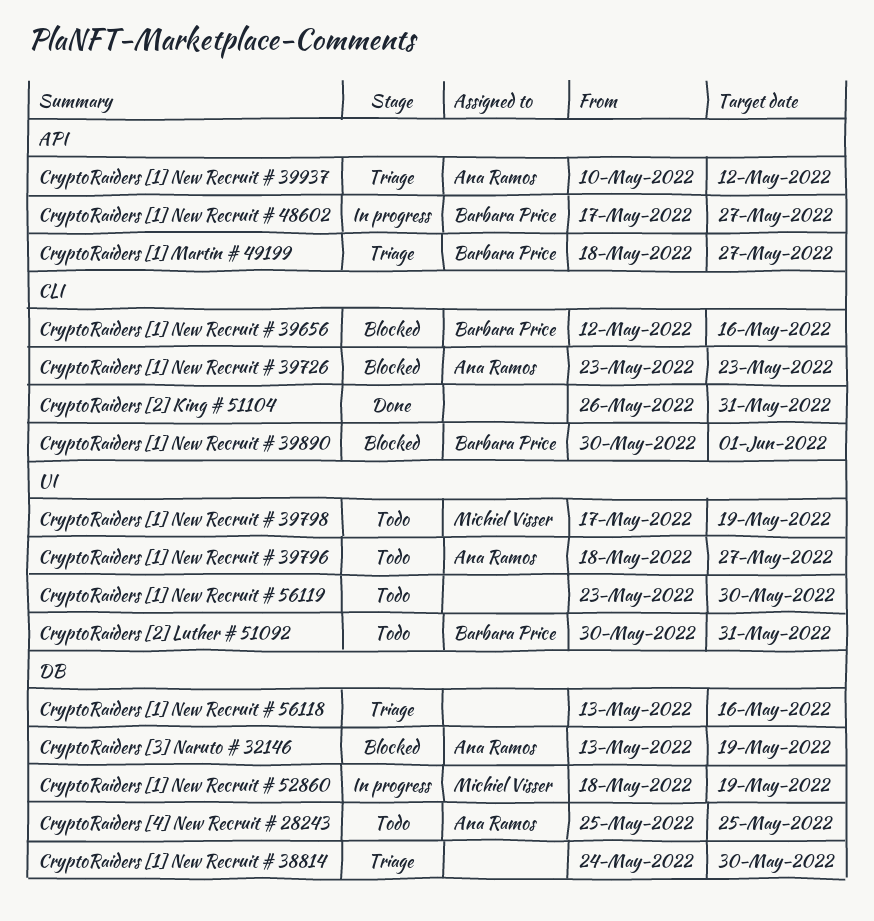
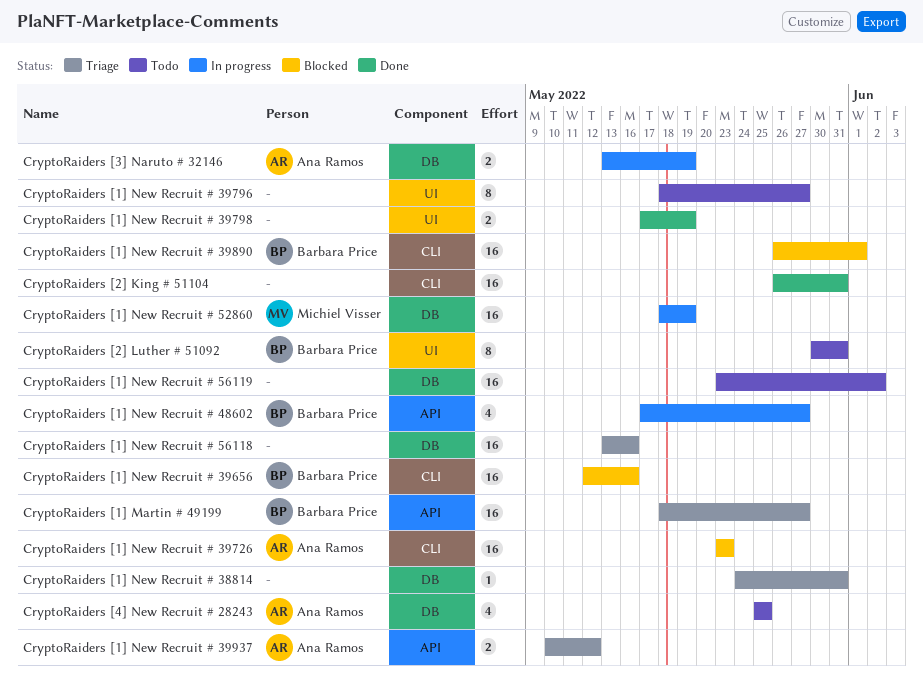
CryptoRaiders [1] New Recruit # 38814, due: May 30 -> May 31
CryptoRaiders [1] New Recruit # 39796, owner: Ana Ramos -> none
CryptoRaiders [1] New Recruit # 39798, status: Todo -> Done
CryptoRaiders [1] New Recruit # 39798, owner: Michiel Visser -> none
CryptoRaiders [1] New Recruit # 39890, start: May 30 -> May 26
CryptoRaiders [1] New Recruit # 56119, label: UI -> DB
CryptoRaiders [1] New Recruit # 56119, due: May 30 -> Jun 2
CryptoRaiders [3] Naruto # 32146, status: Blocked -> In progress

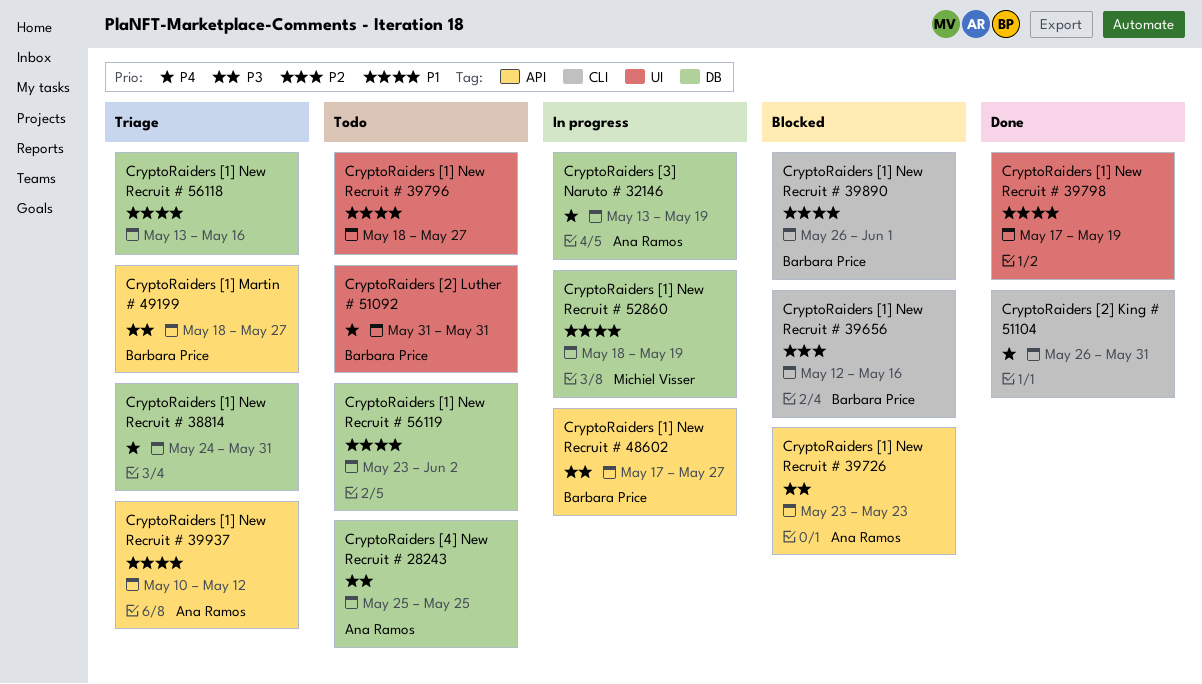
CryptoRaiders [1] New Recruit # 39726, label: CLI -> API
CryptoRaiders [2] Luther # 51092, start: May 30 -> May 31

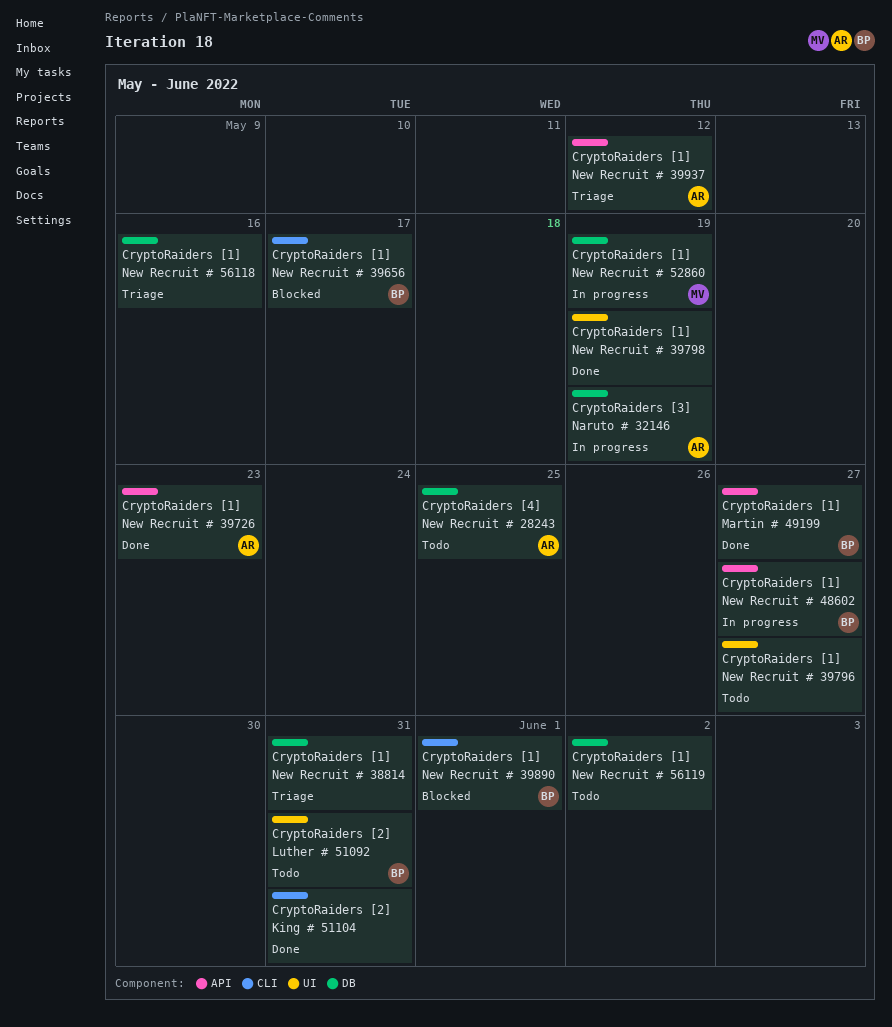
CryptoRaiders [1] Martin # 49199, status: Triage -> Done
CryptoRaiders [1] New Recruit # 39656, due: May 16 -> May 17
CryptoRaiders [1] New Recruit # 39726, status: Blocked -> Done

